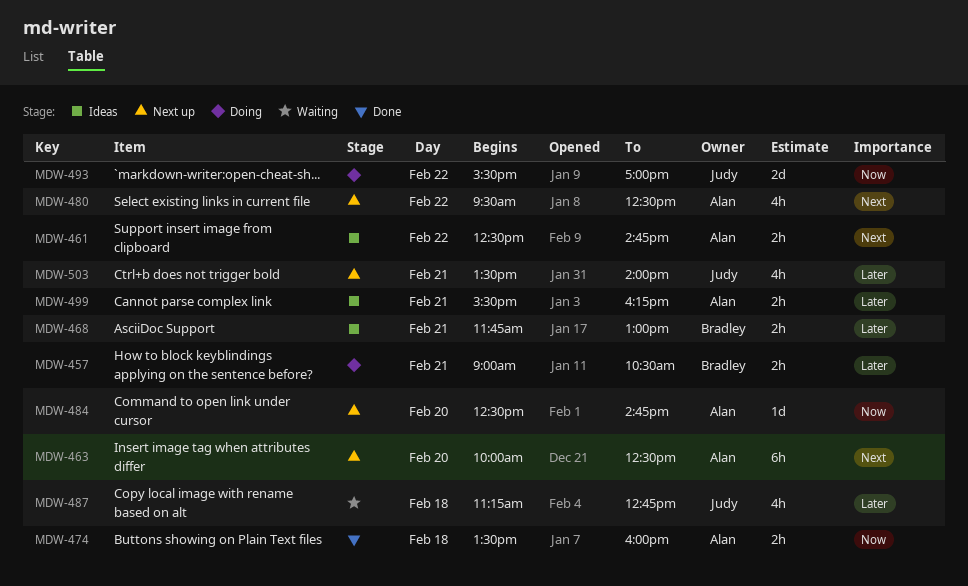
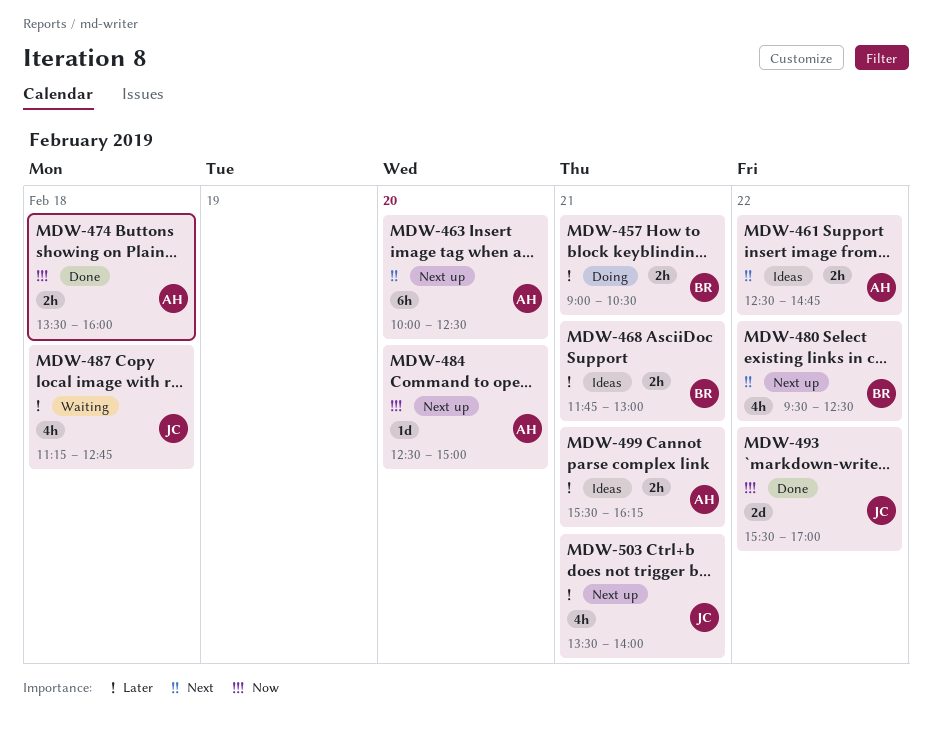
MDW-480, owner: Alan -> Bradley
MDW-484, ends: 14:45 -> 15:00
MDW-493, status: Doing -> Done

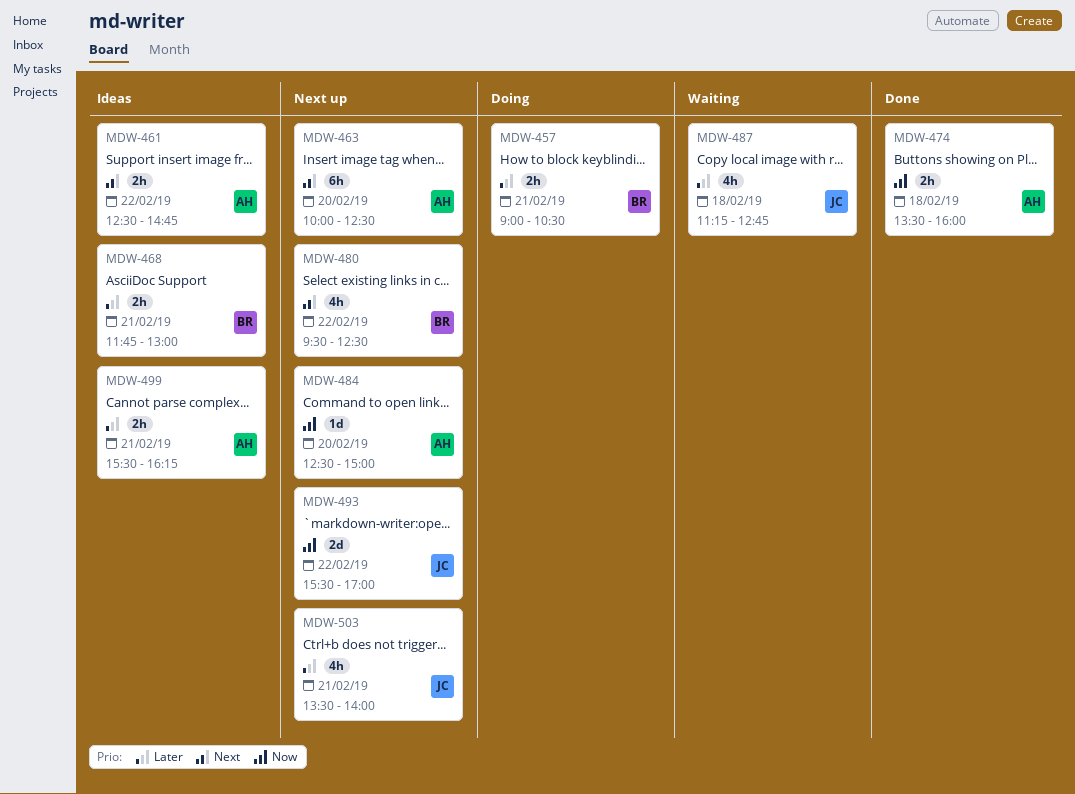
MDW-493, status: Done -> Next up

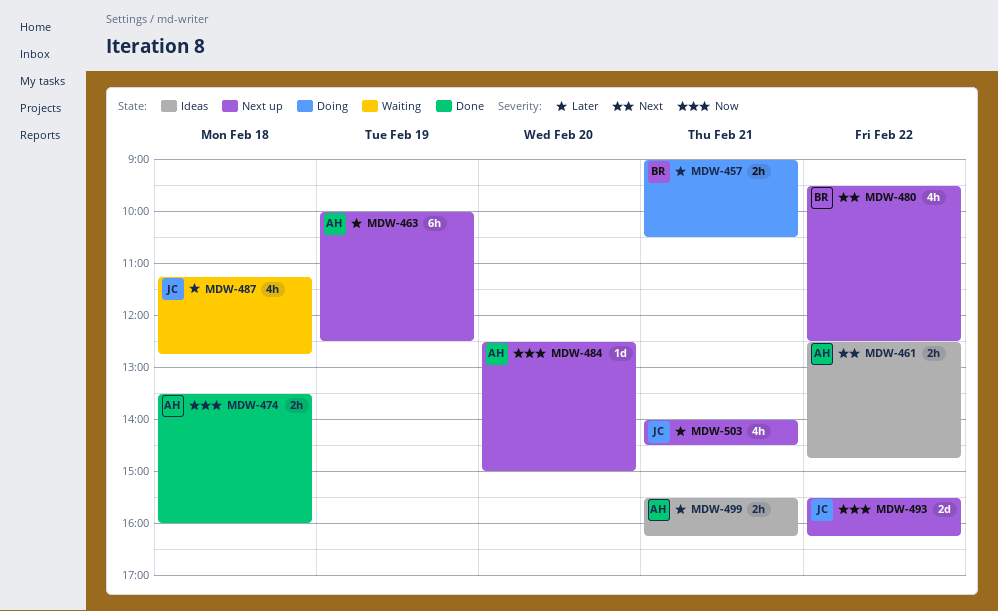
MDW-463, priority: Next -> Later
MDW-463, day: Feb 20 -> Feb 19
MDW-468: present -> none
MDW-493, ends: 17:00 -> 16:15
MDW-503, begins: 13:30 -> 14:00
MDW-503, ends: 14:00 -> 14:30

